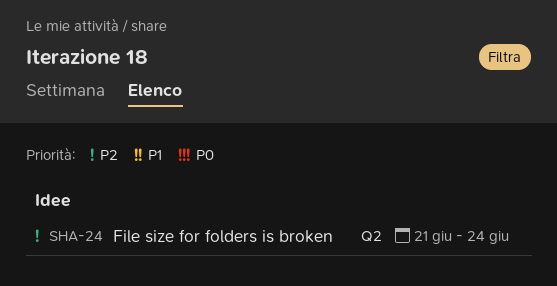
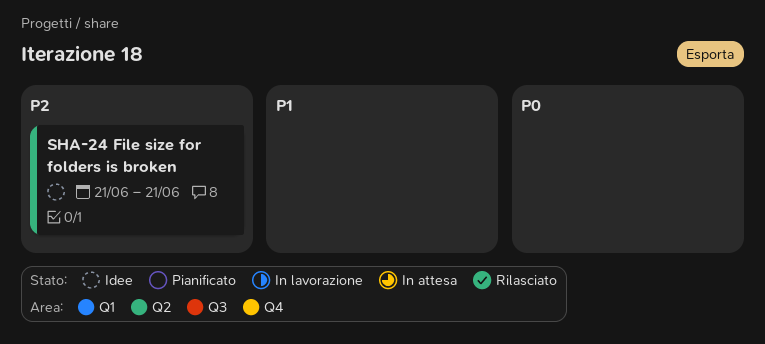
SHA-24, due: Jun 24 -> Jun 21

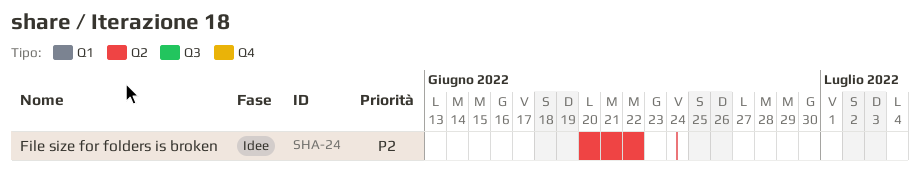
SHA-24, start: Jun 21 -> Jun 20
SHA-24, due: Jun 21 -> Jun 22

